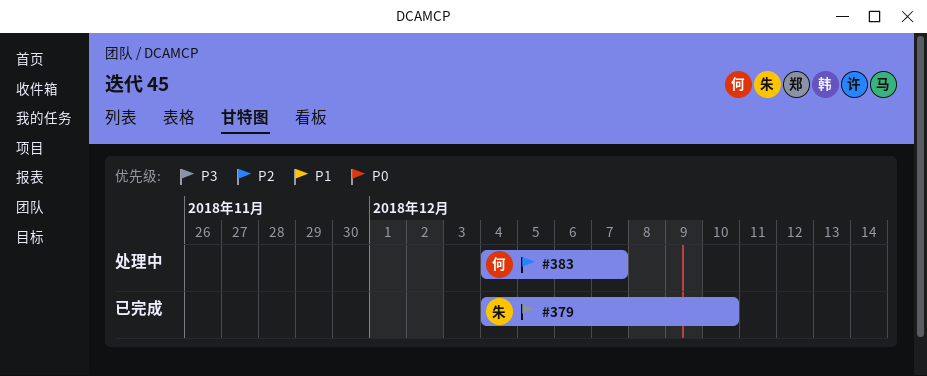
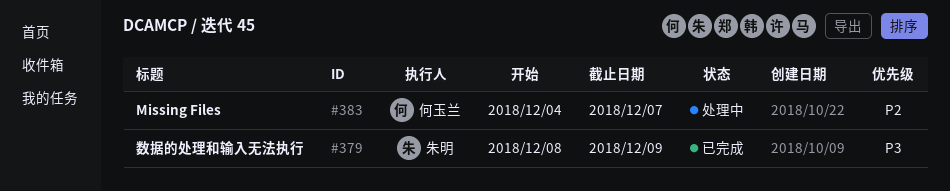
#379, start: Dec 4 -> Dec 8
#379, due: Dec 10 -> Dec 9

